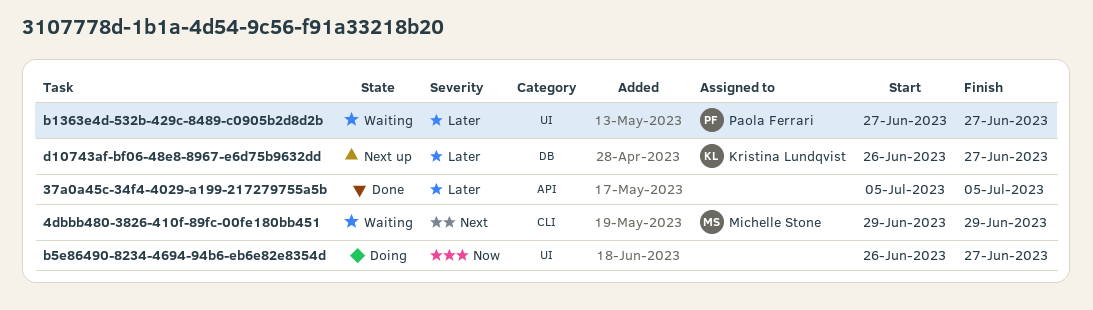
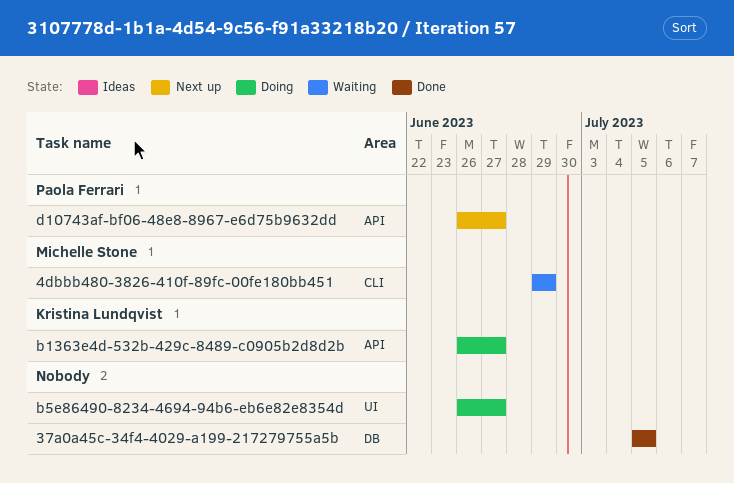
37a0a45c-34f4-4029-a199-217279755a5b, label: API -> DB
b1363e4d-532b-429c-8489-c0905b2d8d2b, status: Waiting -> Doing
b1363e4d-532b-429c-8489-c0905b2d8d2b, owner: Paola Ferrari -> Kristina Lundqvist
b1363e4d-532b-429c-8489-c0905b2d8d2b, label: UI -> API
b1363e4d-532b-429c-8489-c0905b2d8d2b, start: Jun 27 -> Jun 26
d10743af-bf06-48e8-8967-e6d75b9632dd, owner: Kristina Lundqvist -> Paola Ferrari
d10743af-bf06-48e8-8967-e6d75b9632dd, label: DB -> API

